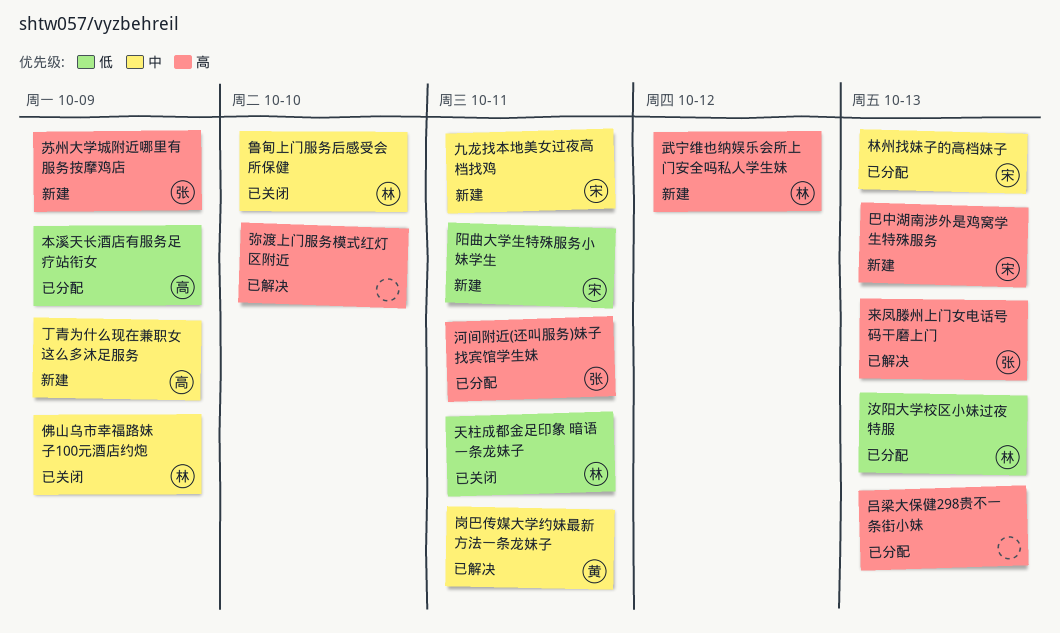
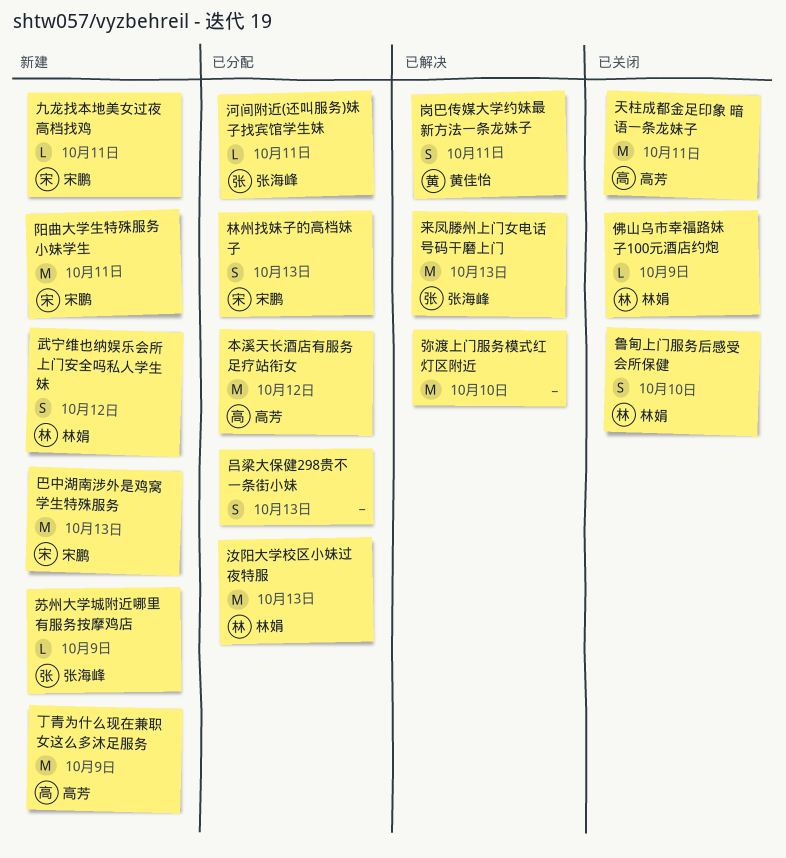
天柱成都金足印象 暗语一条龙妹子, owner: 林娟 -> 高芳
本溪天长酒店有服务足疗站衔女, due: Oct 9 -> Oct 12

